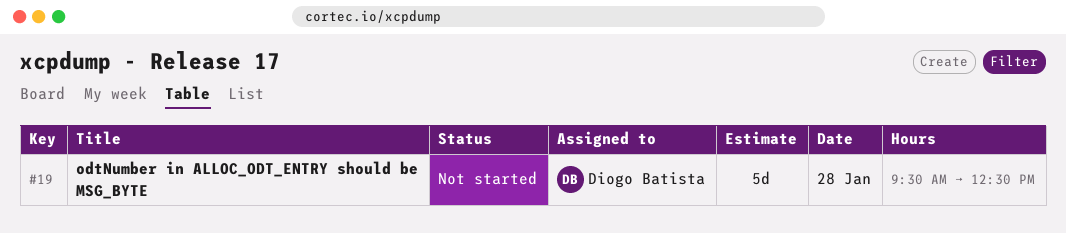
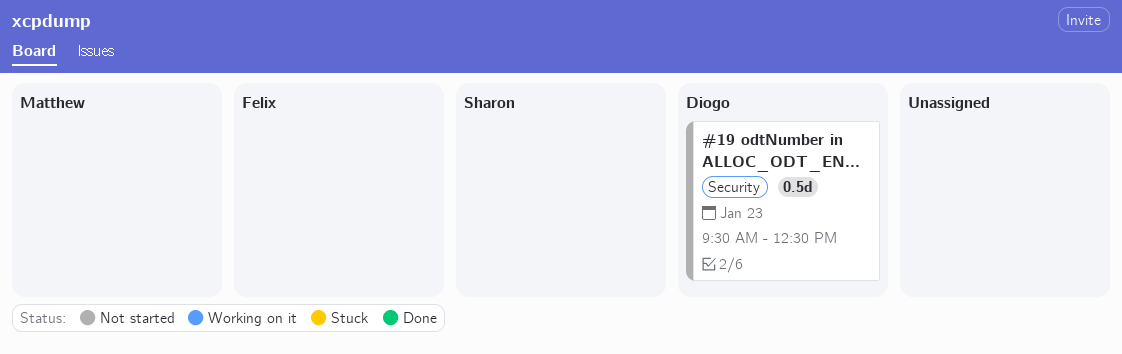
#19, estimate: 5d -> 0.5d
#19, day: Jan 28 -> Jan 23

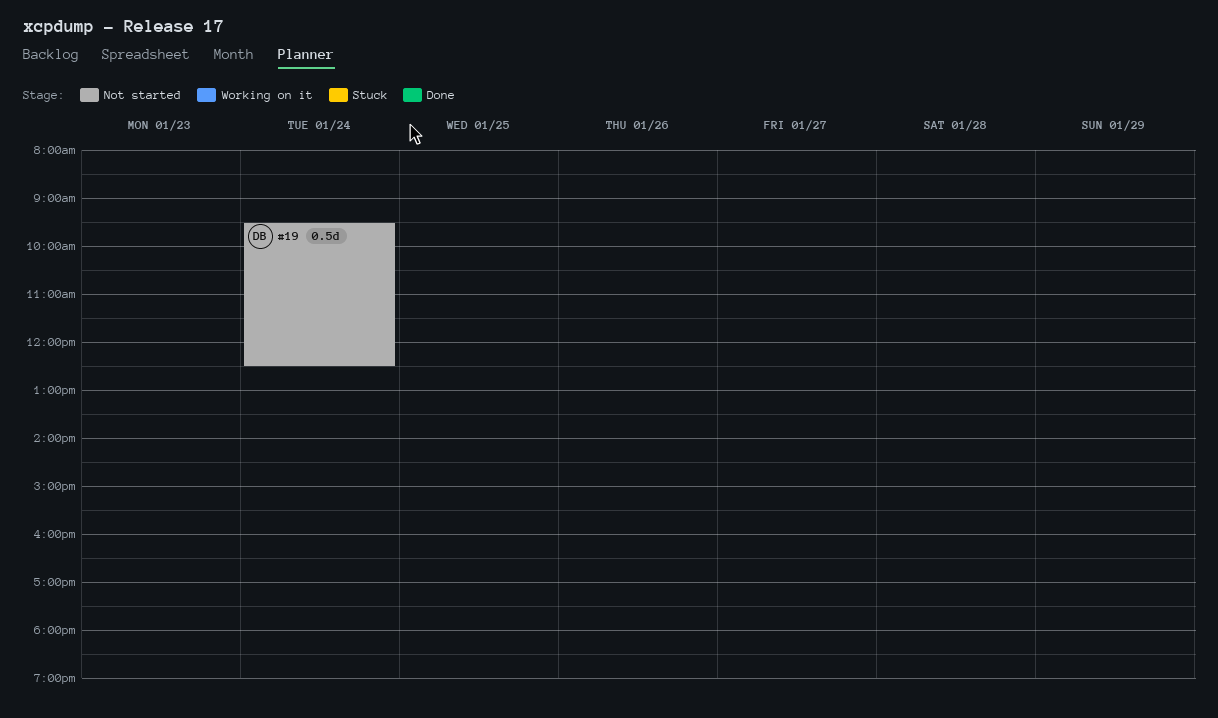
#19, day: Jan 23 -> Jan 24

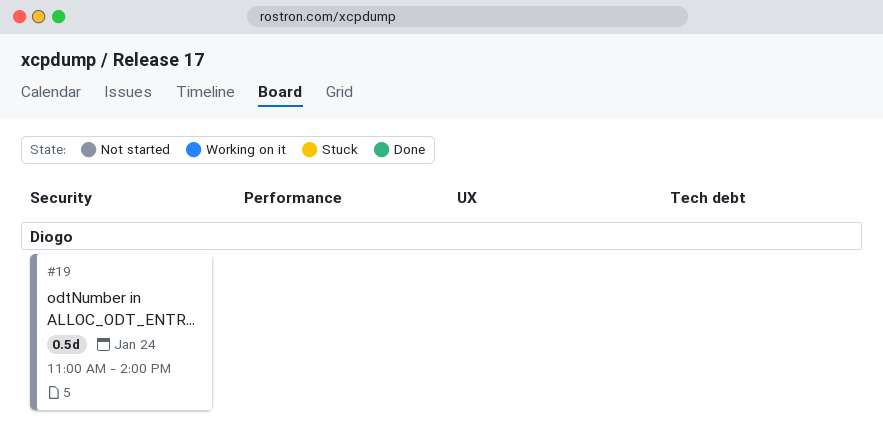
#19, begins: 09:30 -> 11:00
#19, ends: 12:30 -> 14:00

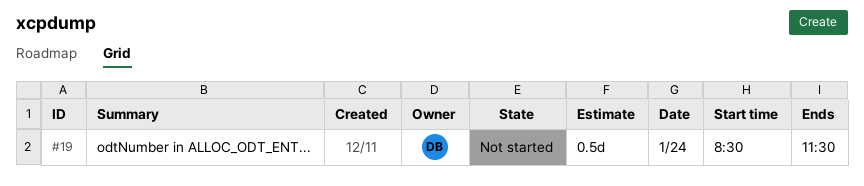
#19, begins: 11:00 -> 08:30
#19, ends: 14:00 -> 11:30

